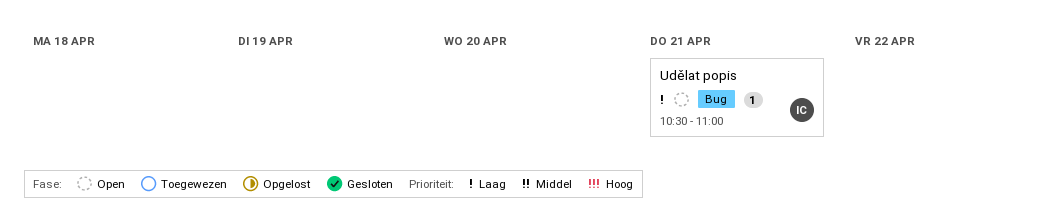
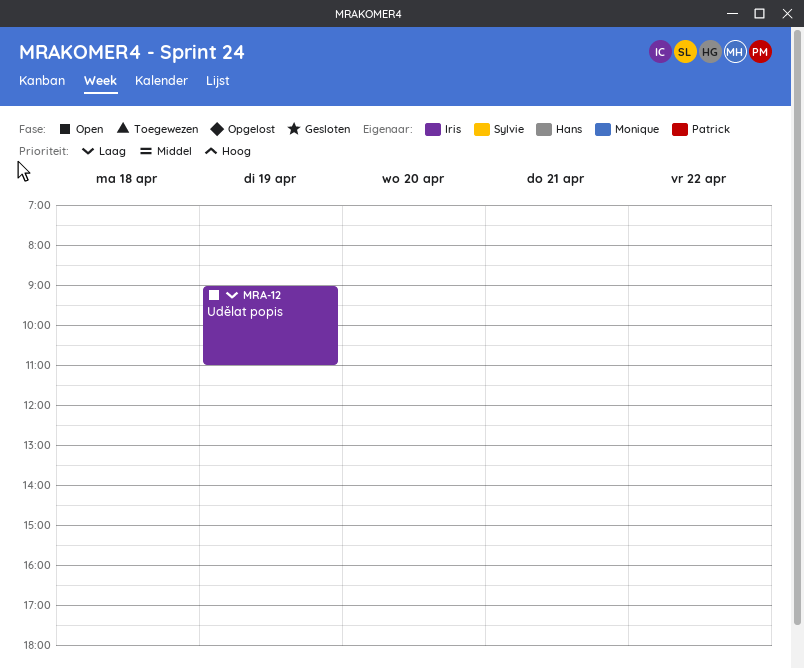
Udělat popis, day: Apr 21 -> Apr 19
Udělat popis, begins: 10:30 -> 09:00

